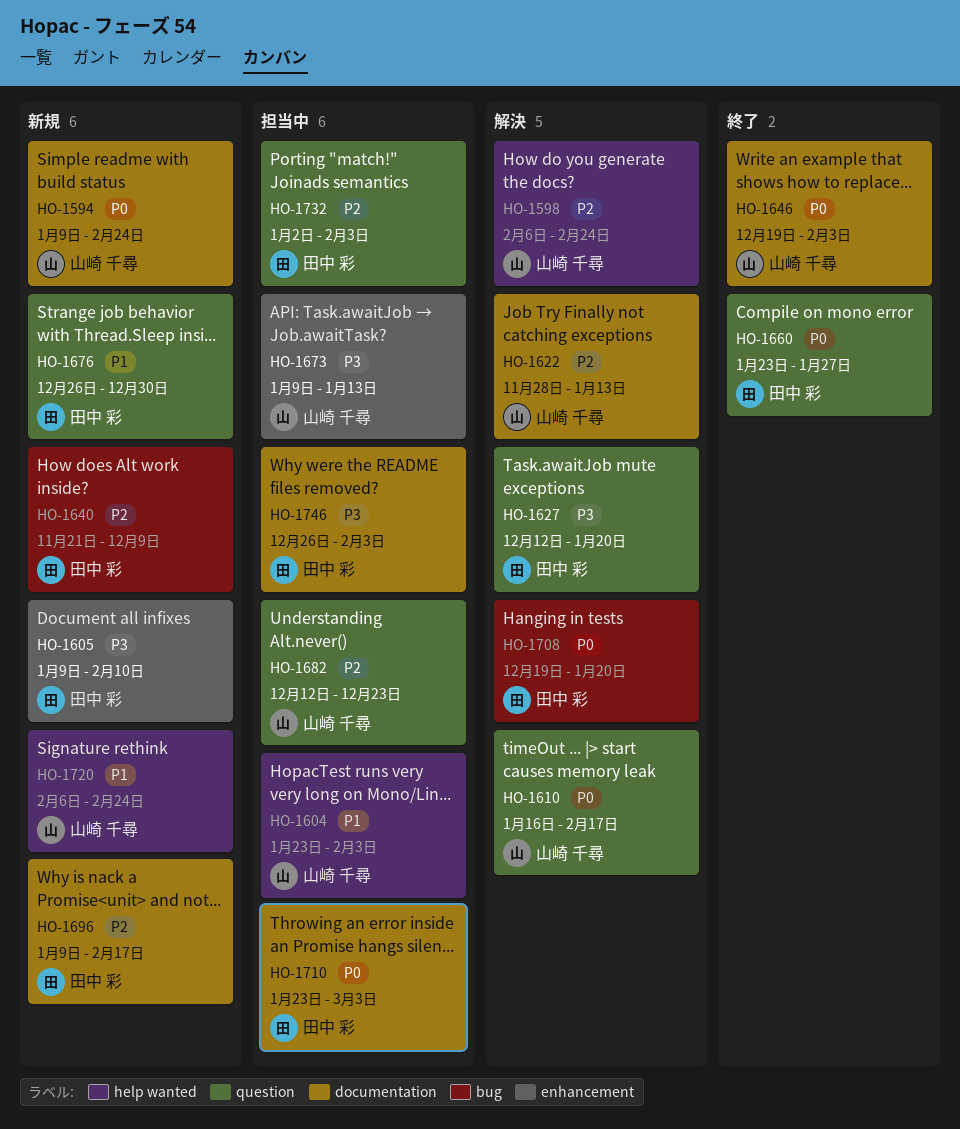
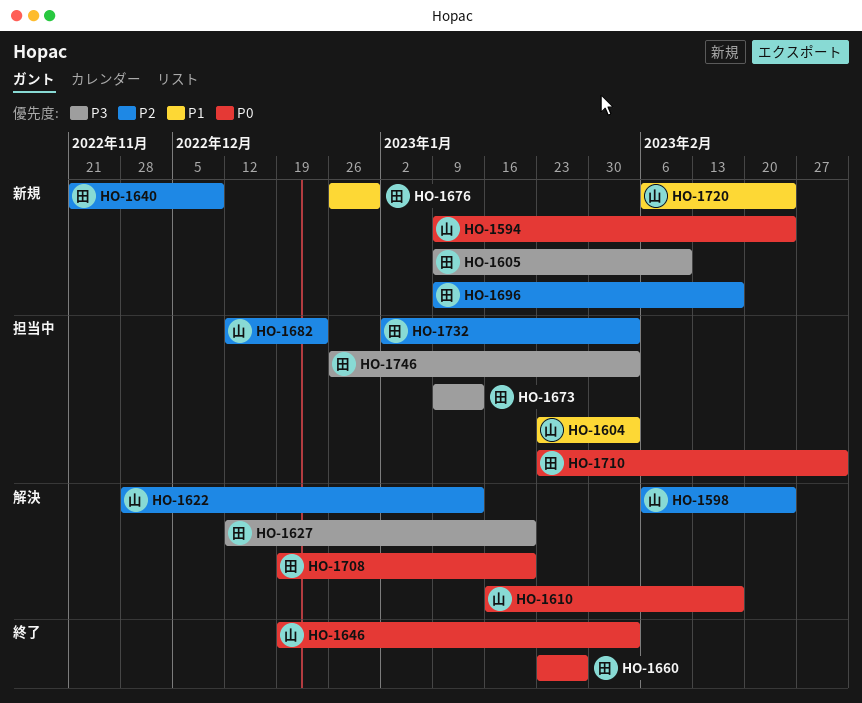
HO-1673, owner: 山崎 千尋 -> 田中 彩

